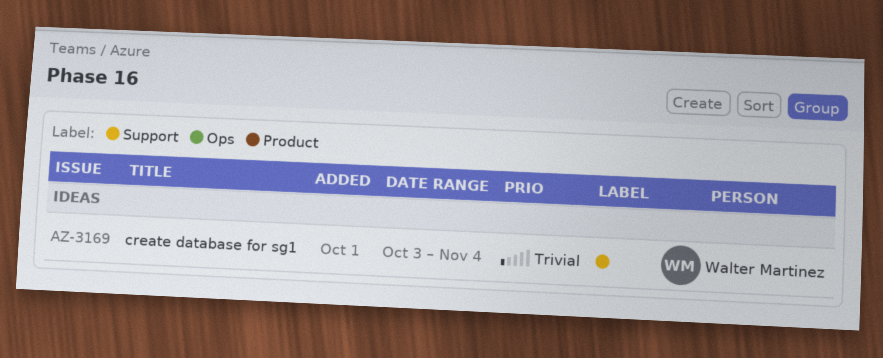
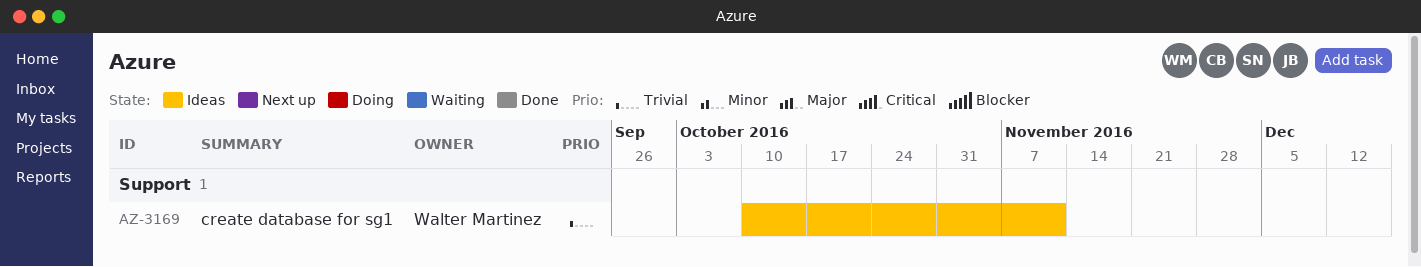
AZ-3169, start: Oct 3 -> Oct 10
AZ-3169, due: Nov 4 -> Nov 11

